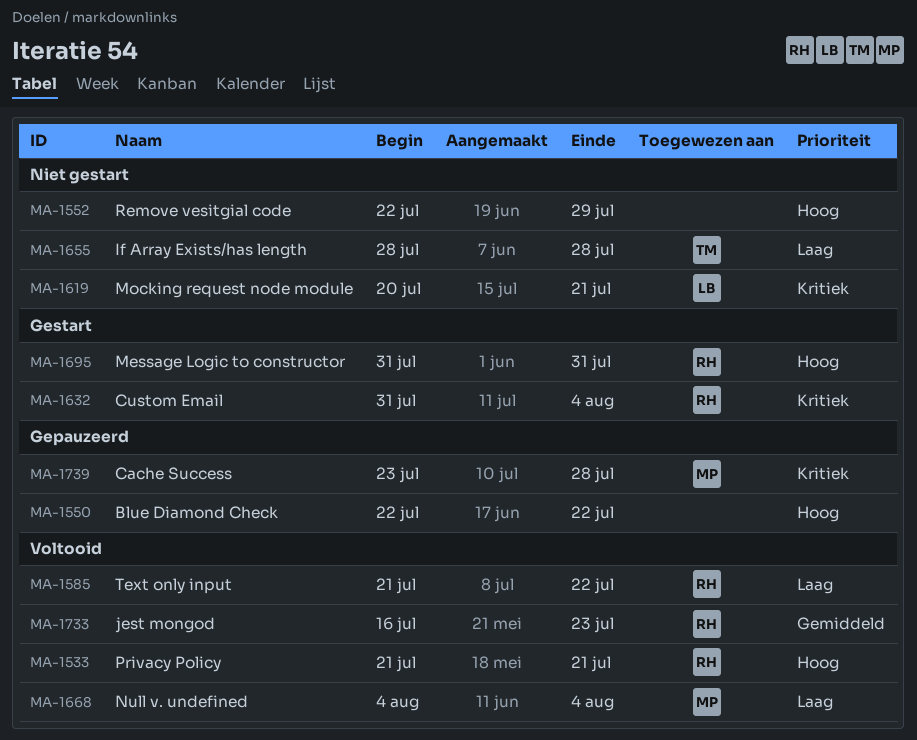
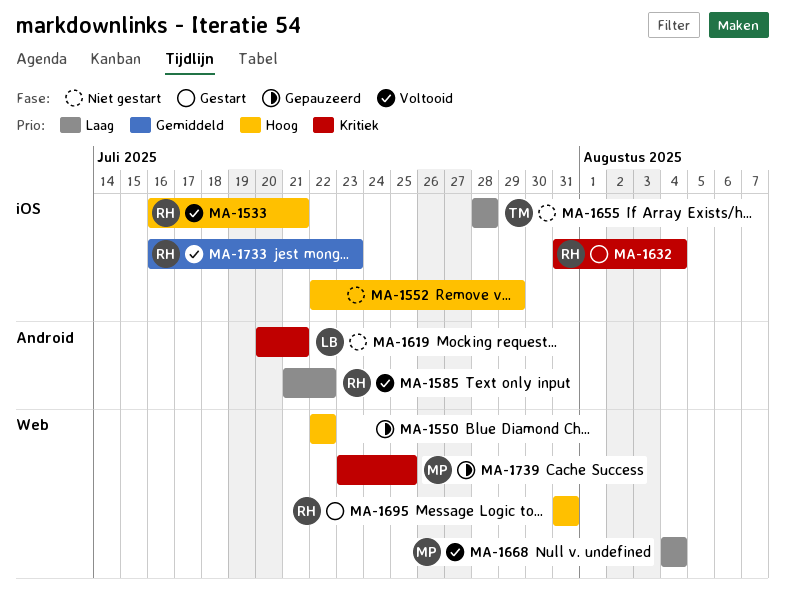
MA-1533, start: Jul 21 -> Jul 16
MA-1739, due: Jul 28 -> Jul 25

